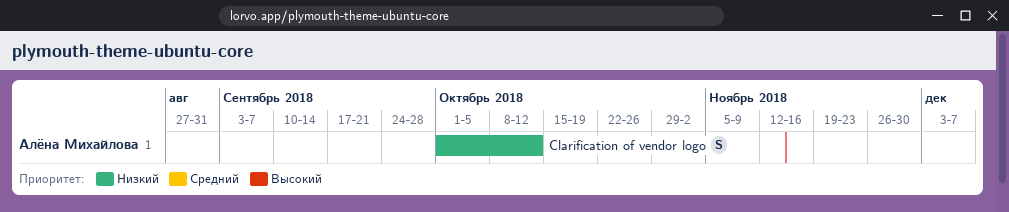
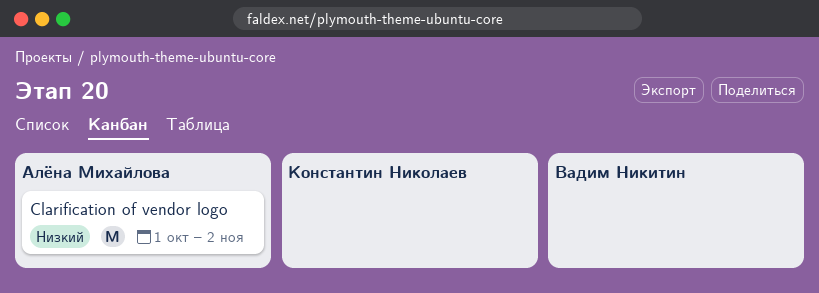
Clarification of vendor logo, estimate: S -> M
Clarification of vendor logo, due: Oct 12 -> Nov 2

